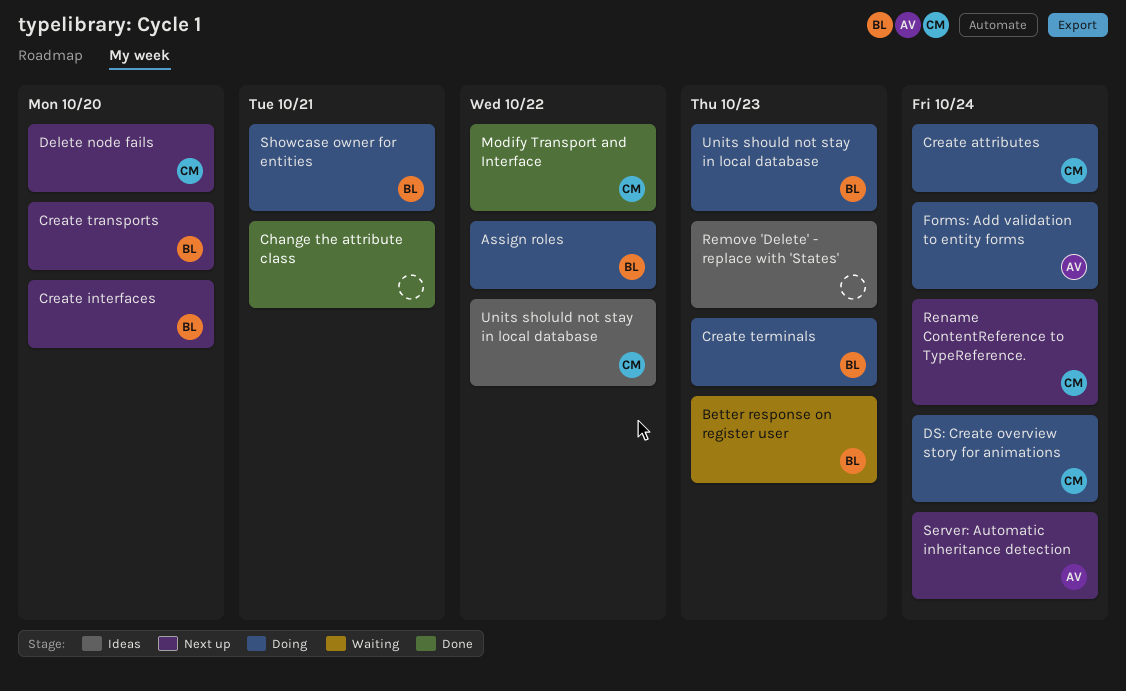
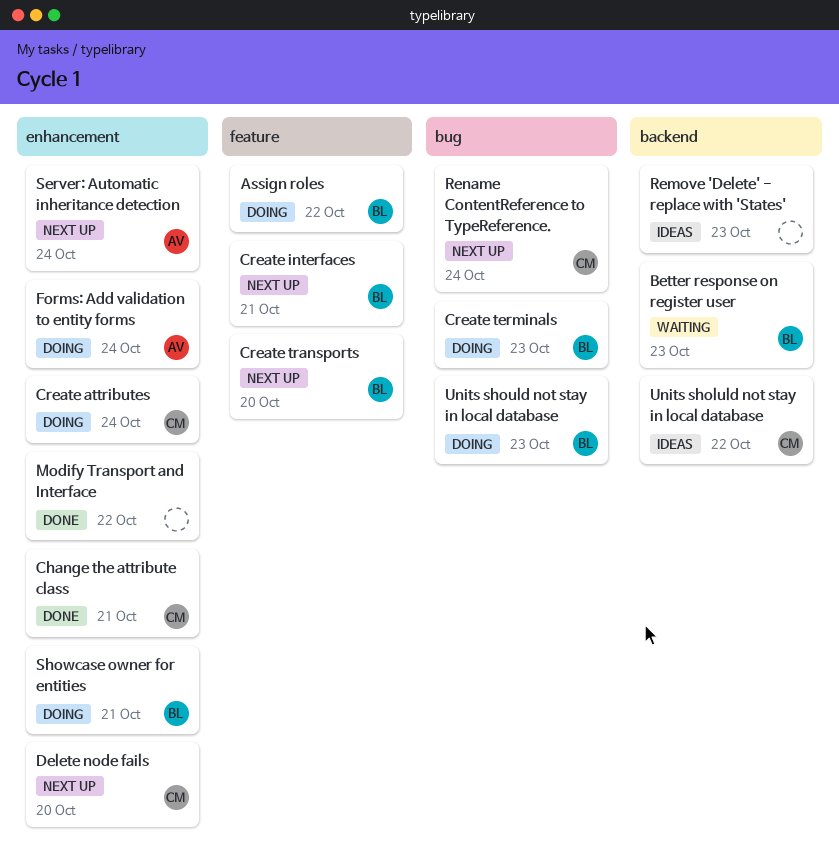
Change the attribute class, owner: none -> CM
Create interfaces, due: Oct 20 -> Oct 21
DS: Create overview story for animations: present -> none
Modify Transport and Interface, owner: CM -> none

